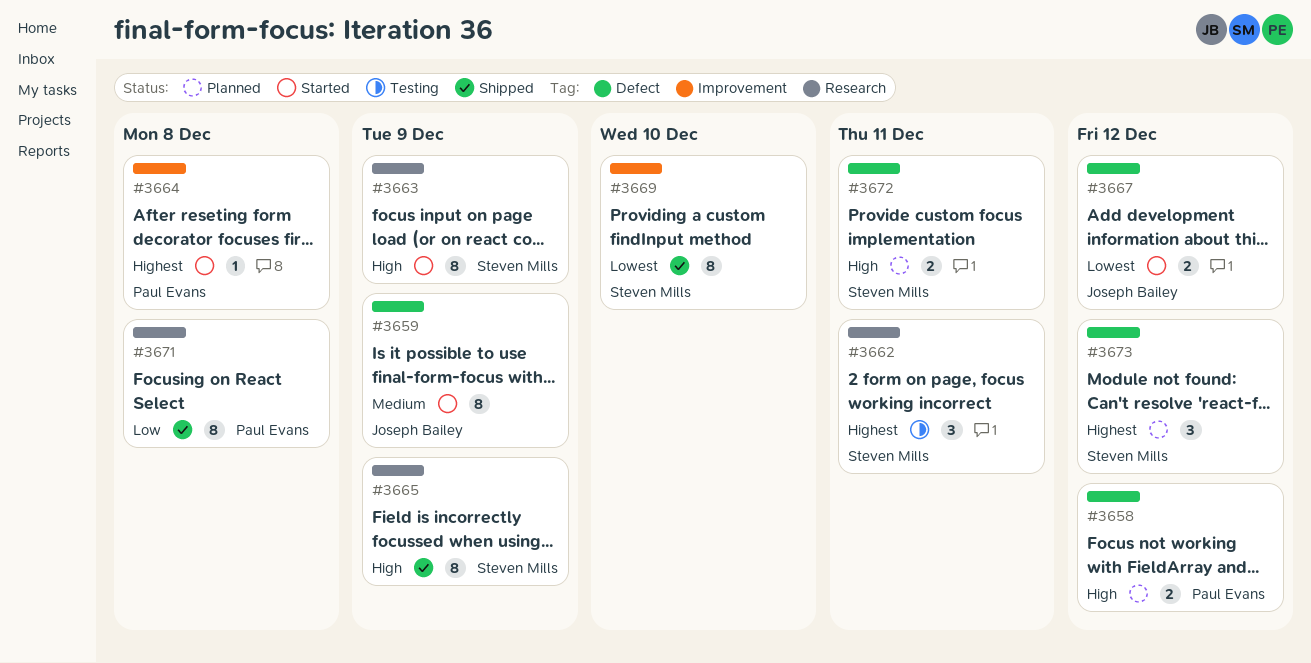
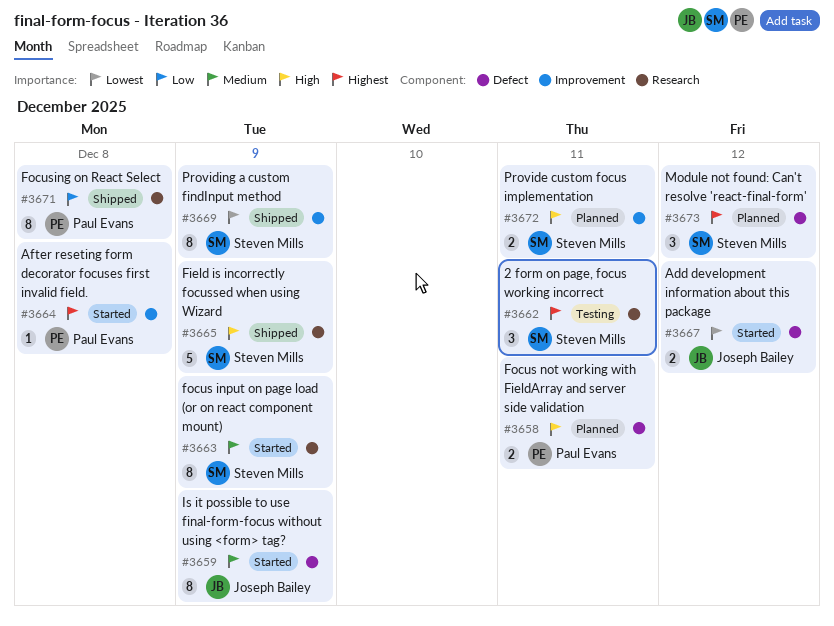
#3658, due: Dec 12 -> Dec 11
#3663, priority: High -> Medium
#3665, estimate: 8 -> 5
#3669, due: Dec 10 -> Dec 9
#3672, label: Defect -> Improvement

